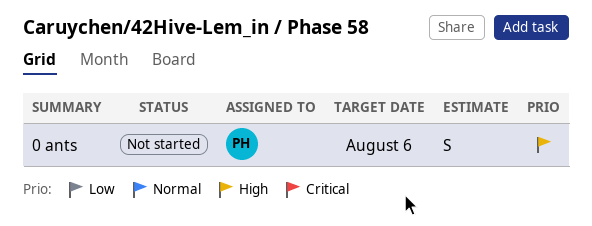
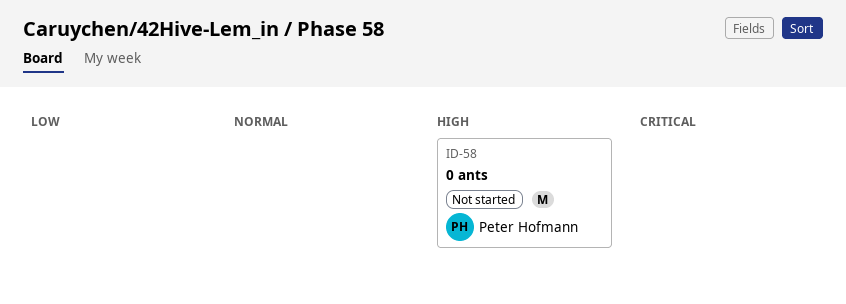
0 ants, estimate: S -> M

